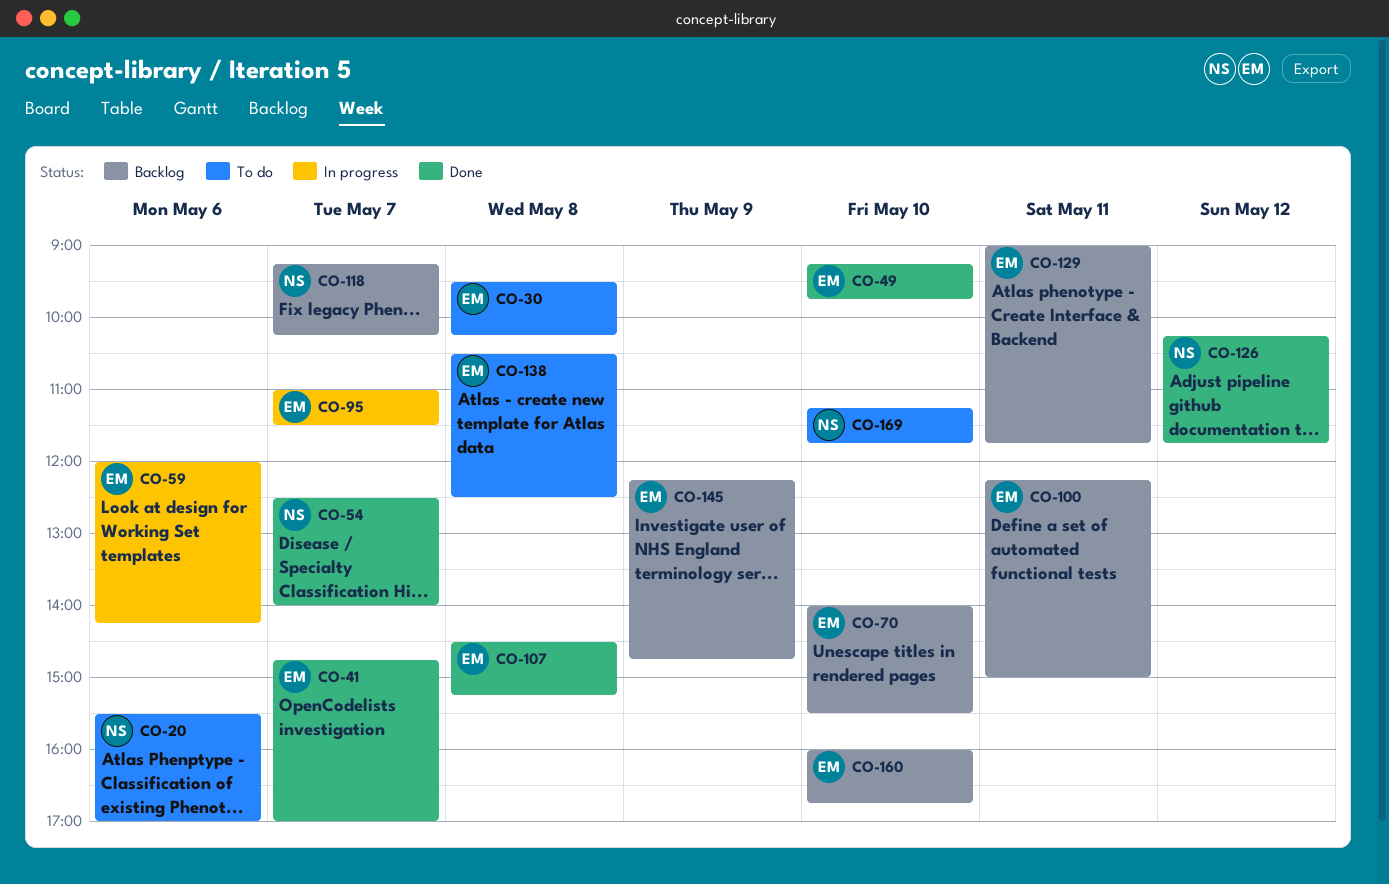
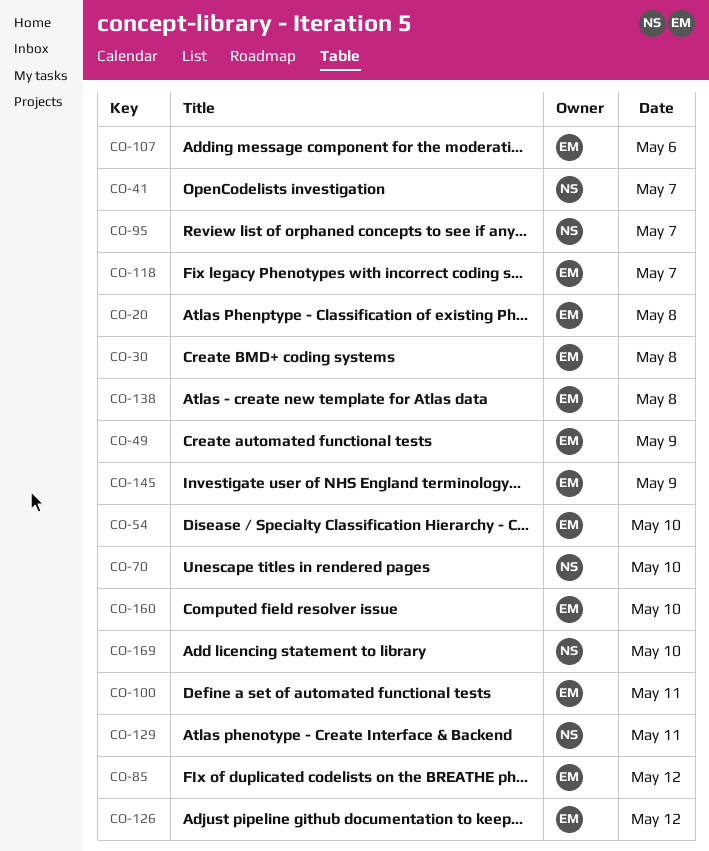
CO-20, owner: NS -> EM
CO-20, day: May 6 -> May 8
CO-41, owner: EM -> NS
CO-49, day: May 10 -> May 9
CO-54, owner: NS -> EM
CO-54, day: May 7 -> May 10
CO-59: present -> none
CO-70, owner: EM -> NS
CO-85: none -> present
CO-95, owner: EM -> NS
CO-107, day: May 8 -> May 6
CO-118, owner: NS -> EM
CO-126, owner: NS -> EM
CO-129, owner: EM -> NS

